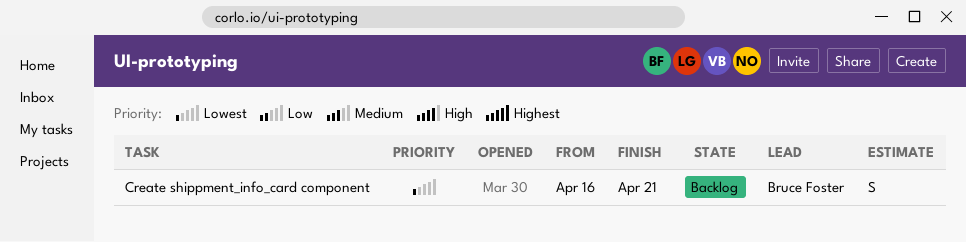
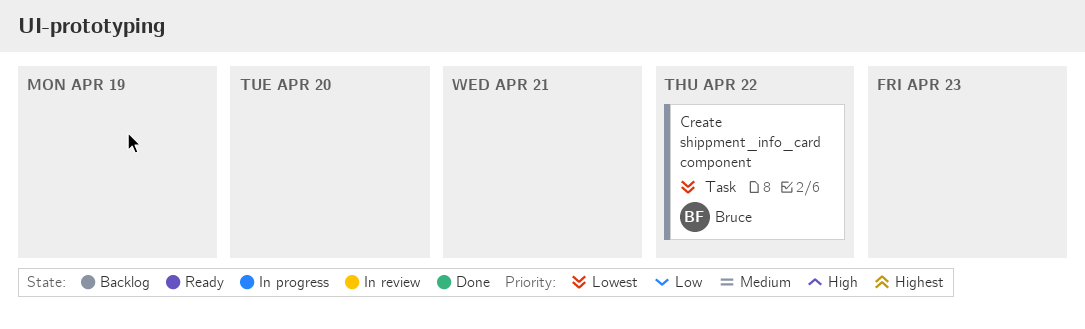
Create shippment_info_card component, due: Apr 21 -> Apr 22

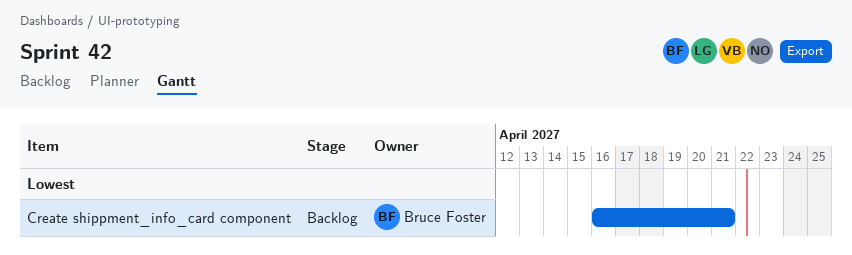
Create shippment_info_card component, due: Apr 22 -> Apr 21

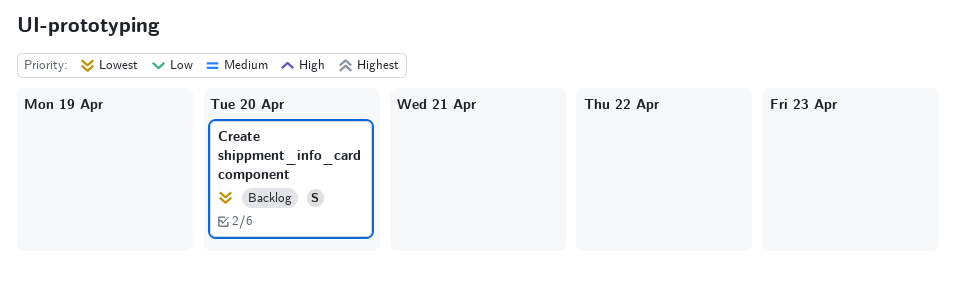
Create shippment_info_card component, due: Apr 21 -> Apr 20

